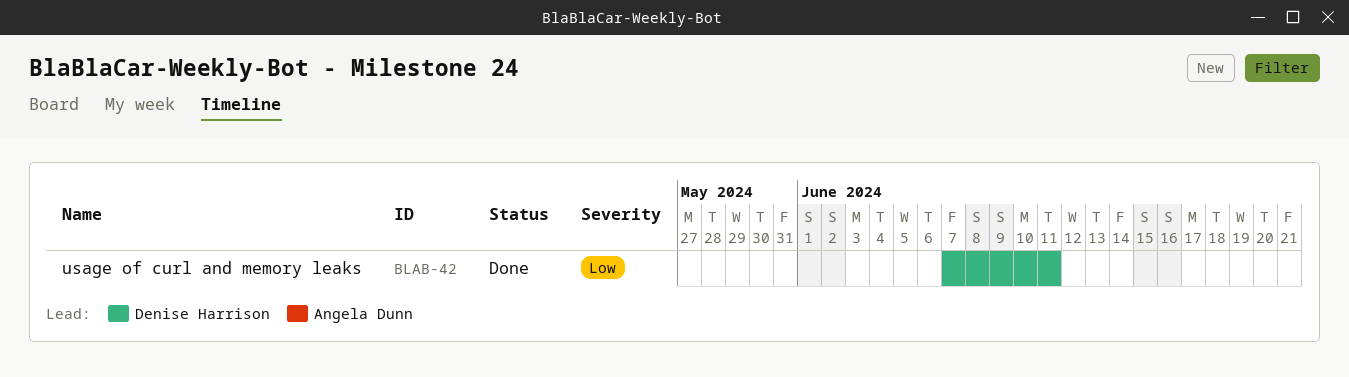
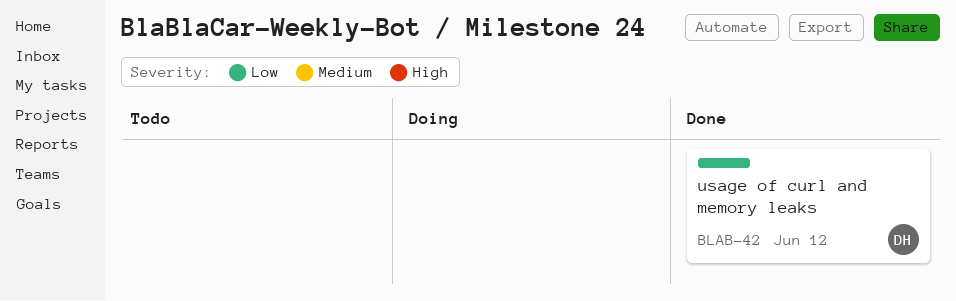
BLAB-42, due: Jun 11 -> Jun 12

